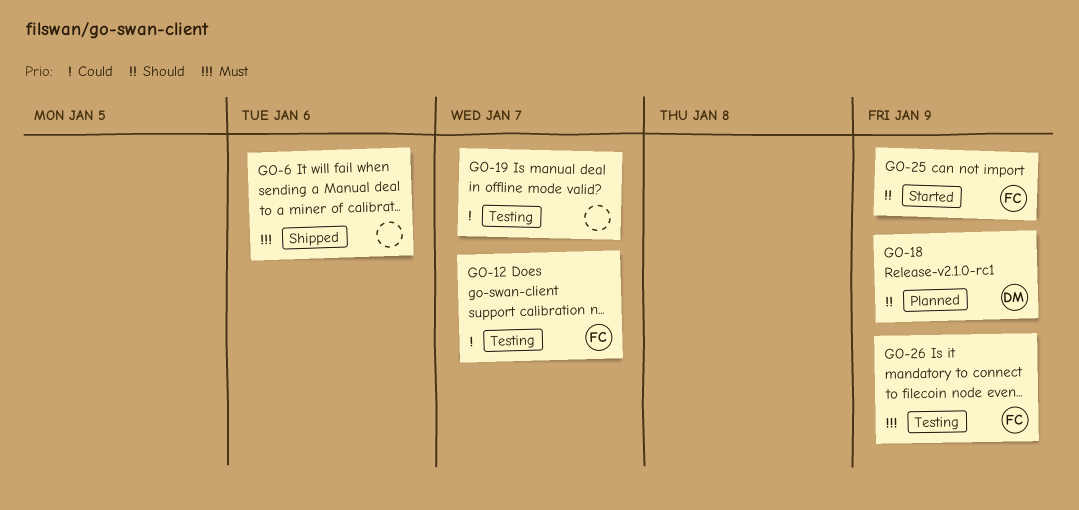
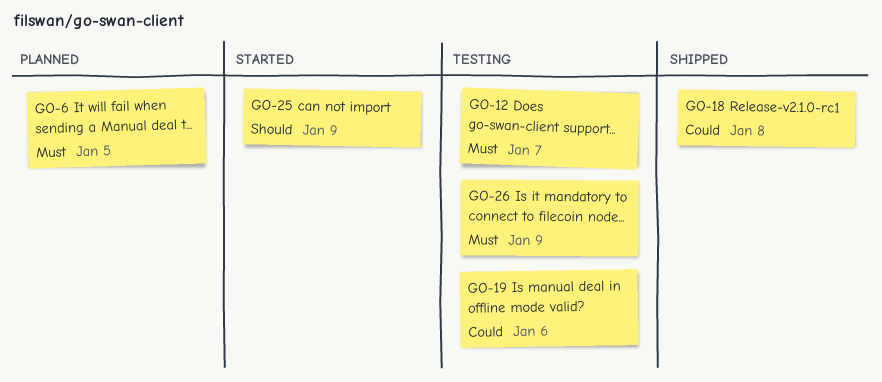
GO-6, status: Shipped -> Planned
GO-6, due: Jan 6 -> Jan 5
GO-12, priority: Could -> Must
GO-18, status: Planned -> Shipped
GO-18, priority: Should -> Could
GO-18, due: Jan 9 -> Jan 8
GO-19, due: Jan 7 -> Jan 6

